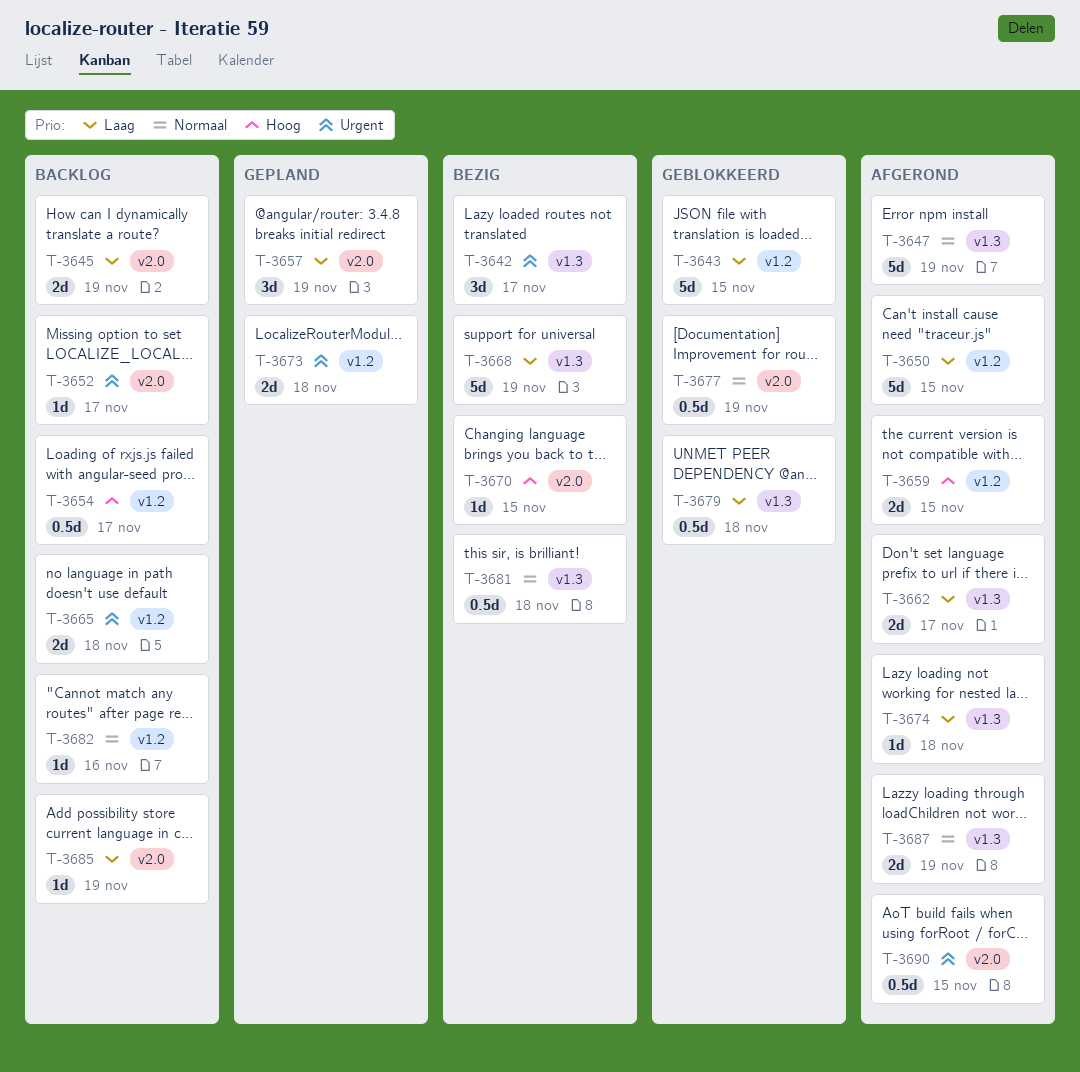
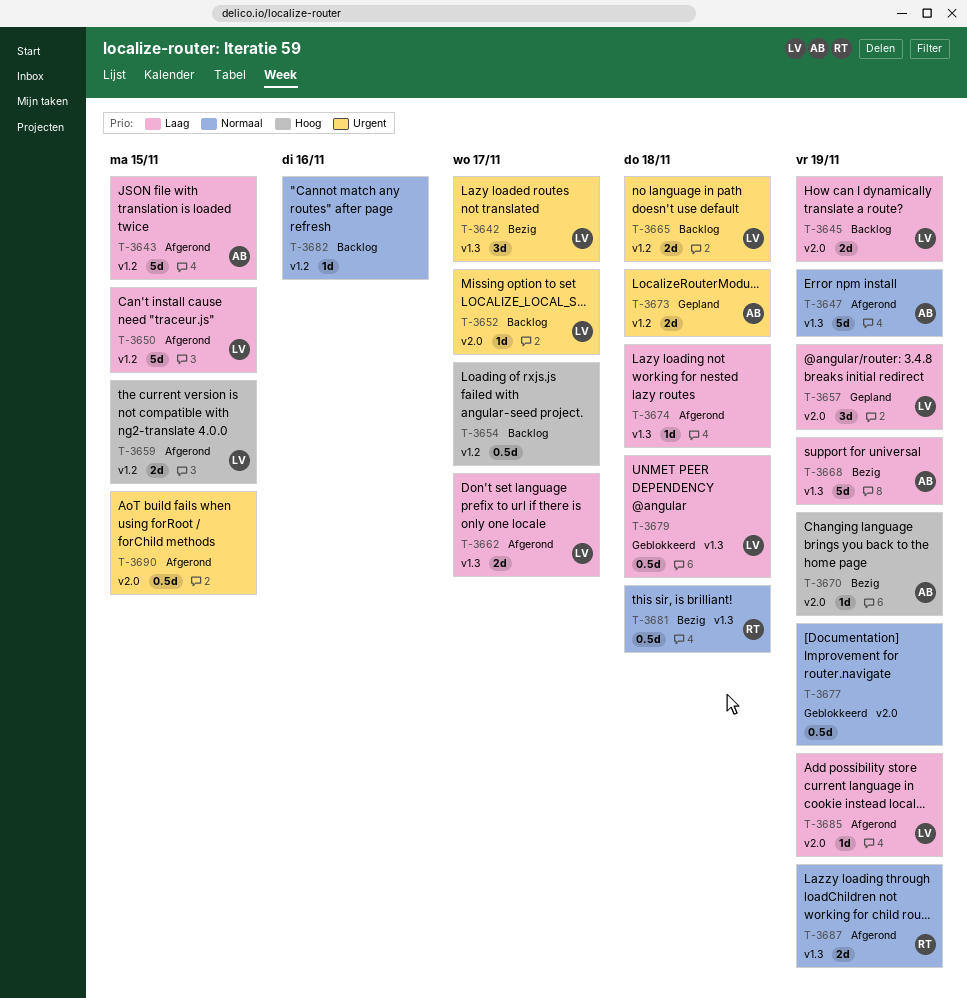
T-3643, status: Geblokkeerd -> Afgerond
T-3670, due: Nov 15 -> Nov 19
T-3685, status: Backlog -> Afgerond

